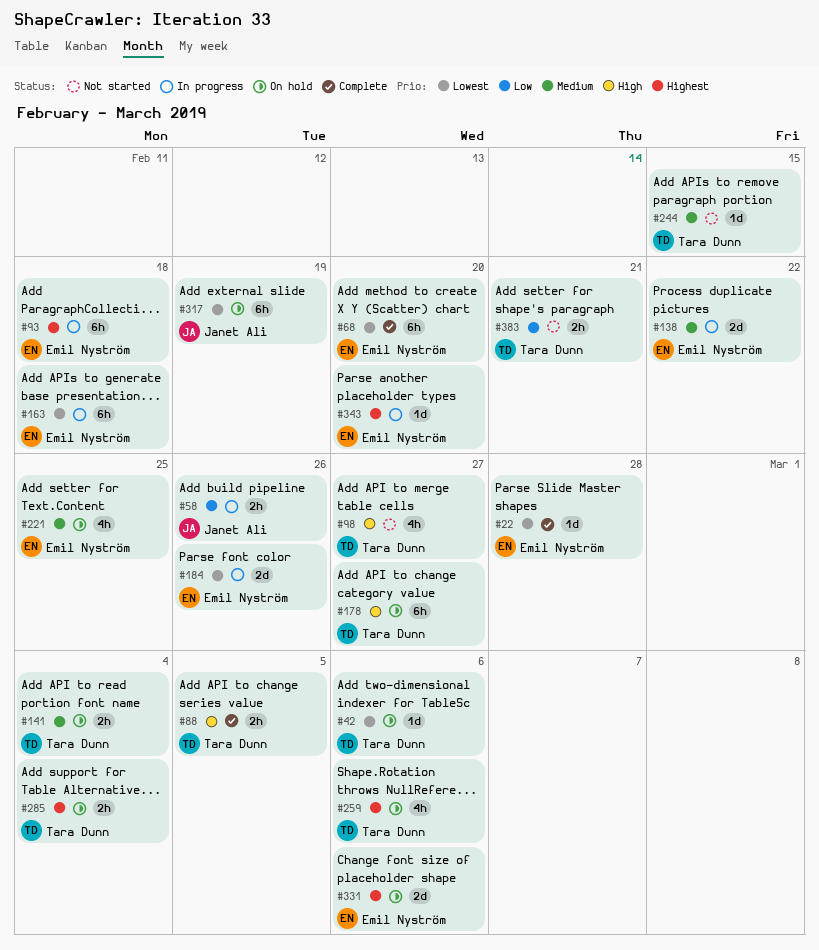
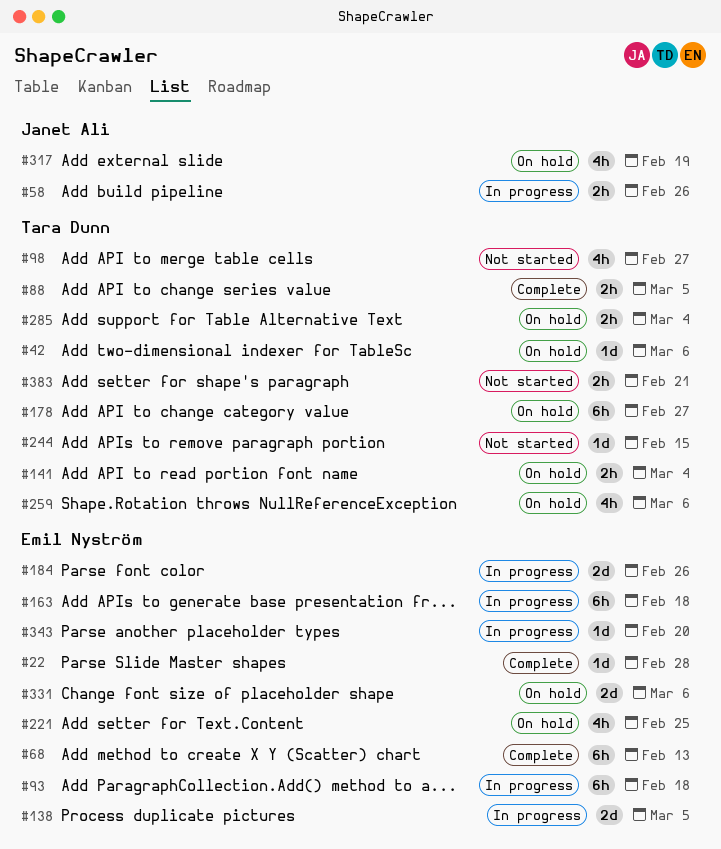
#68, due: Feb 20 -> Feb 13
#138, due: Feb 22 -> Mar 5
#317, estimate: 6h -> 4h

